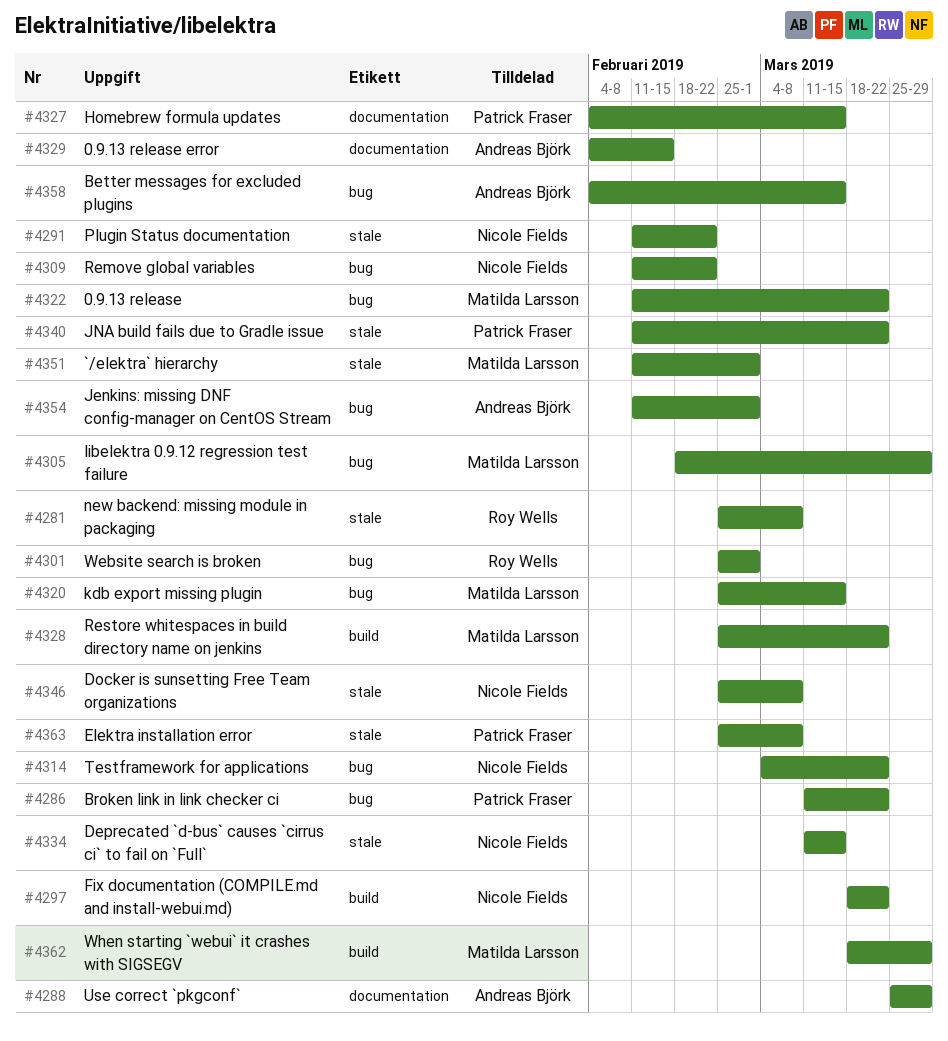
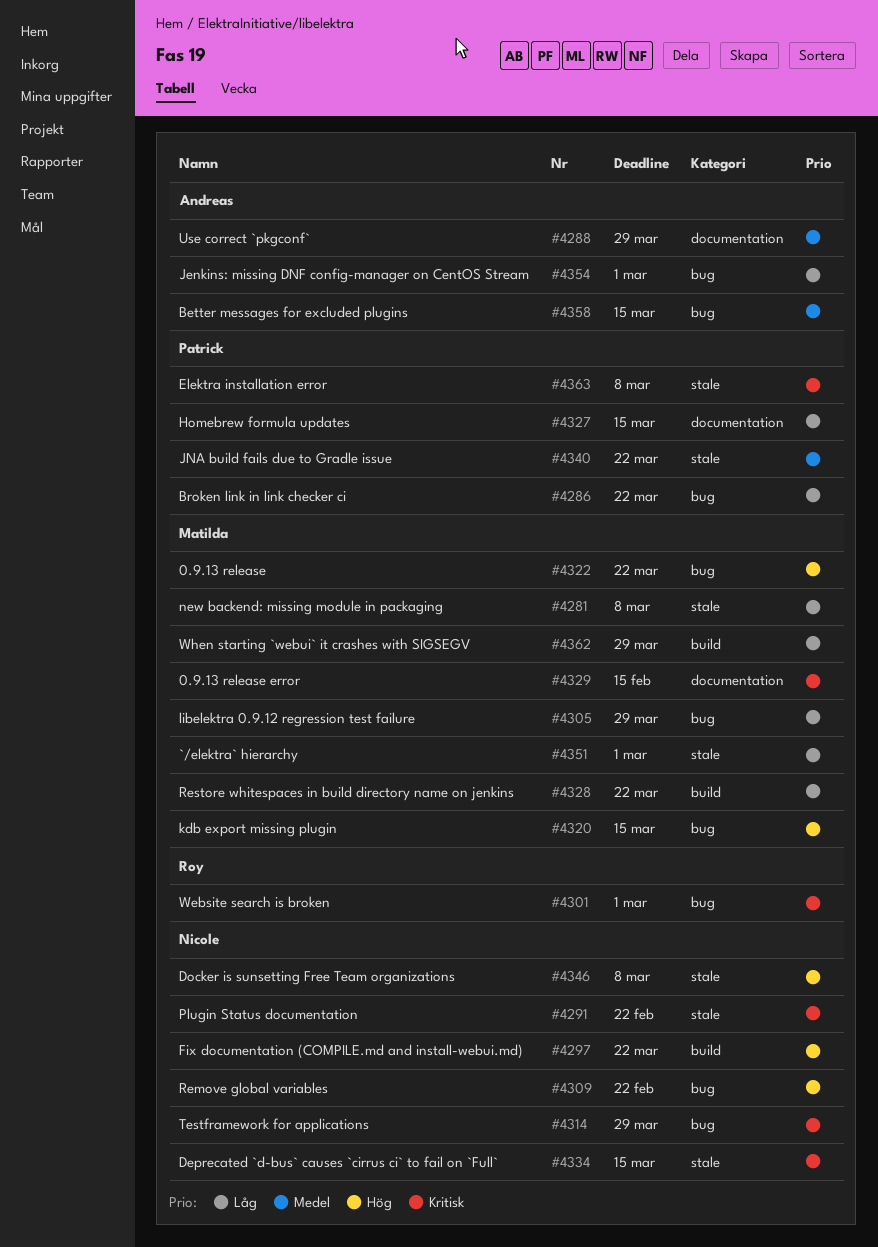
#4281, owner: Roy Wells -> Matilda Larsson
#4314, due: Mar 22 -> Mar 29
#4329, owner: Andreas Björk -> Matilda Larsson

